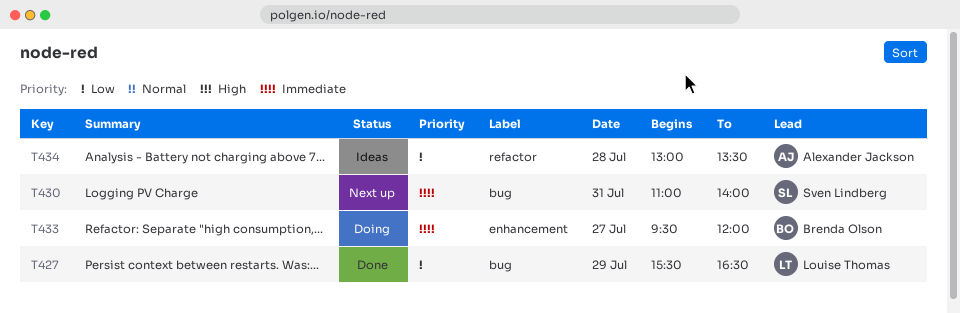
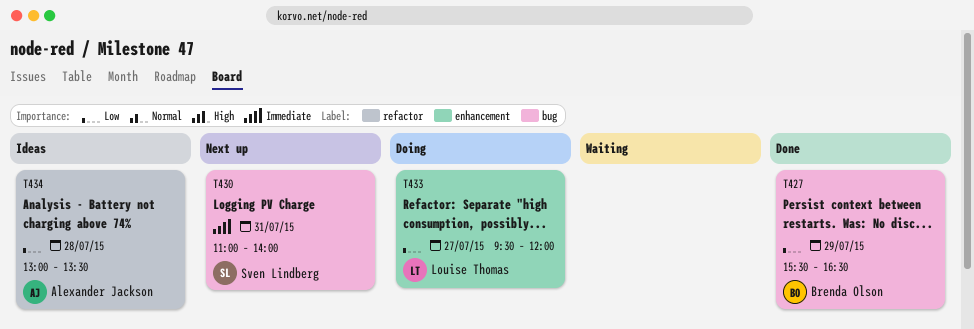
T427, owner: Louise Thomas -> Brenda Olson
T433, owner: Brenda Olson -> Louise Thomas
T433, priority: Immediate -> Low

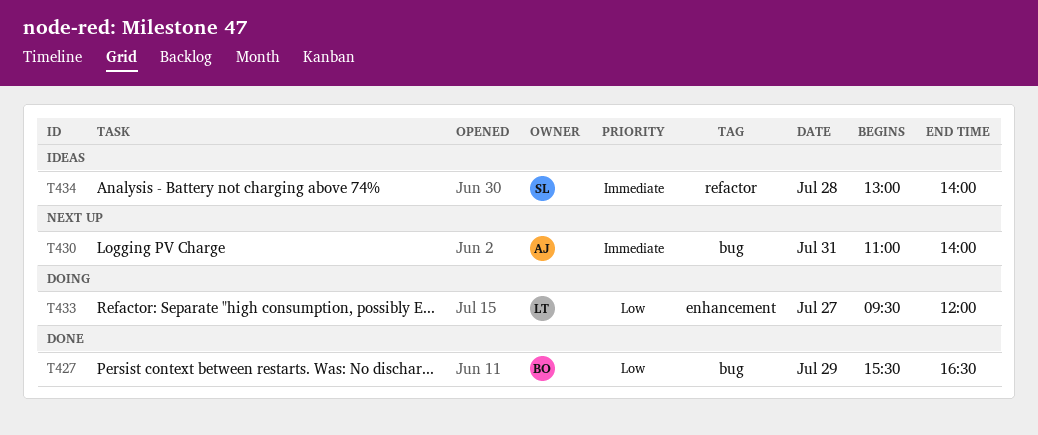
T430, owner: Sven Lindberg -> Alexander Jackson
T434, owner: Alexander Jackson -> Sven Lindberg
T434, priority: Low -> Immediate
T434, ends: 13:30 -> 14:00

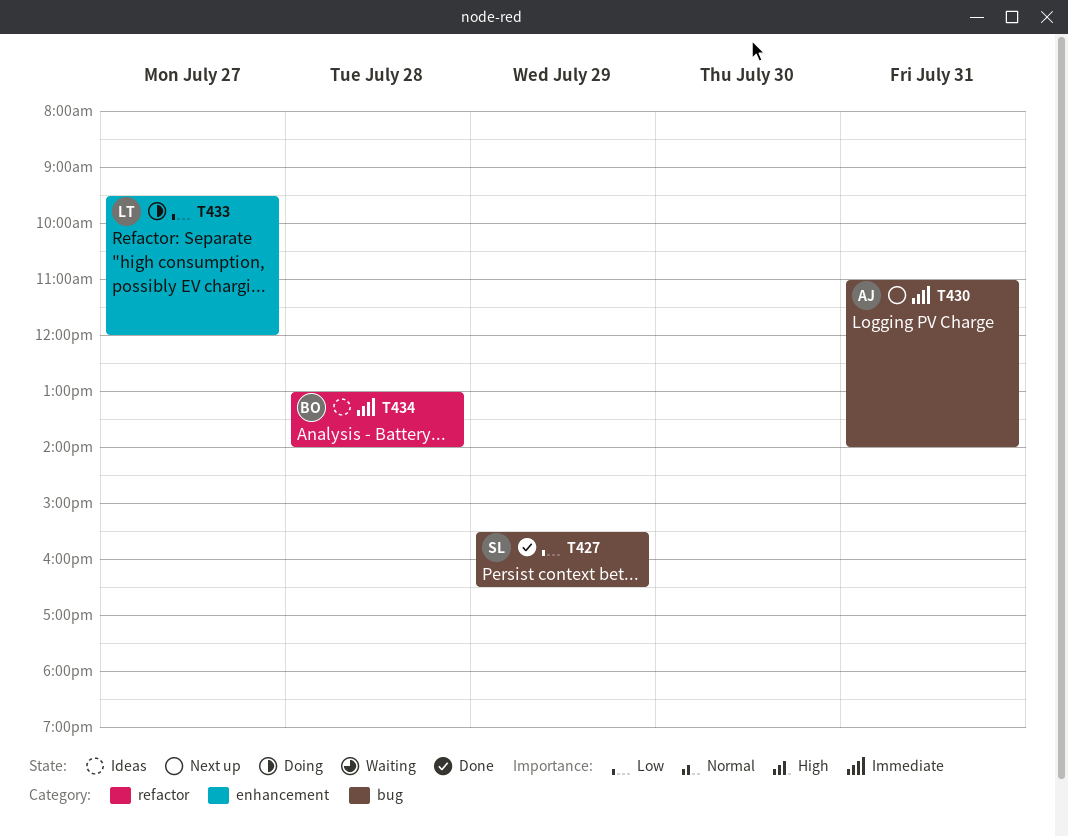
T427, owner: BO -> SL
T434, owner: SL -> BO

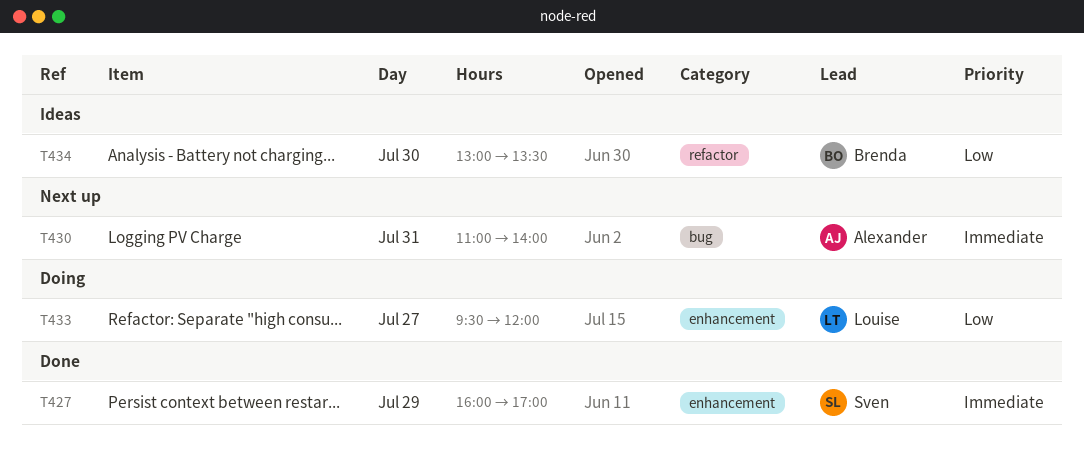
T427, priority: Low -> Immediate
T427, label: bug -> enhancement
T427, begins: 15:30 -> 16:00
T427, ends: 16:30 -> 17:00
T434, priority: Immediate -> Low
T434, day: Jul 28 -> Jul 30
T434, ends: 14:00 -> 13:30

